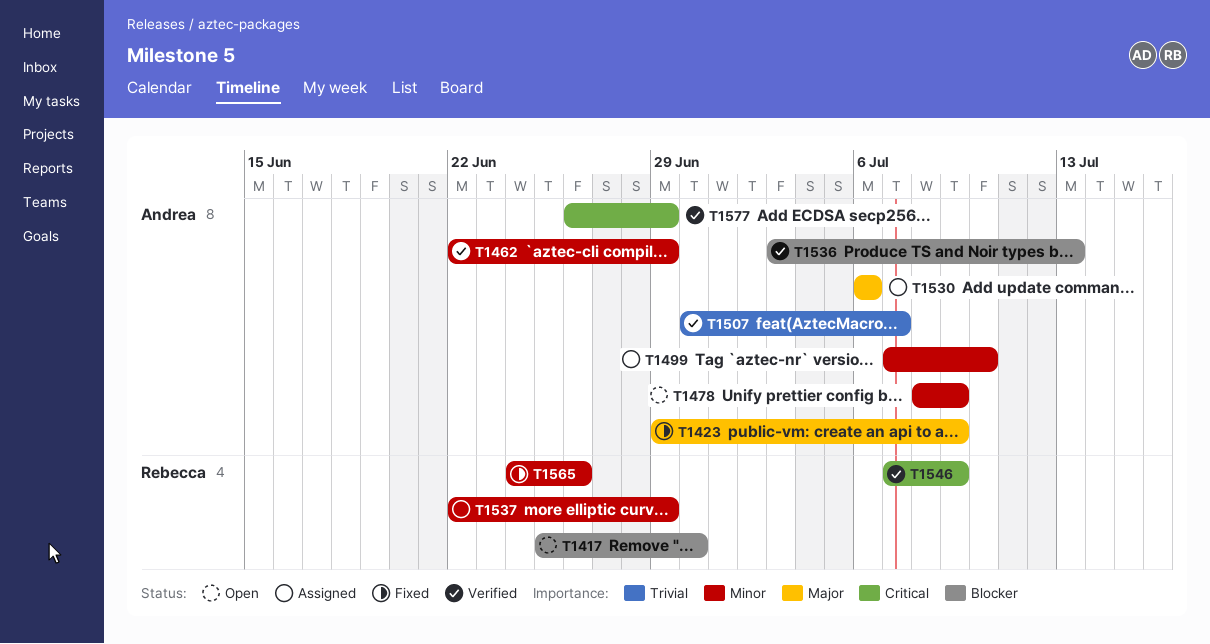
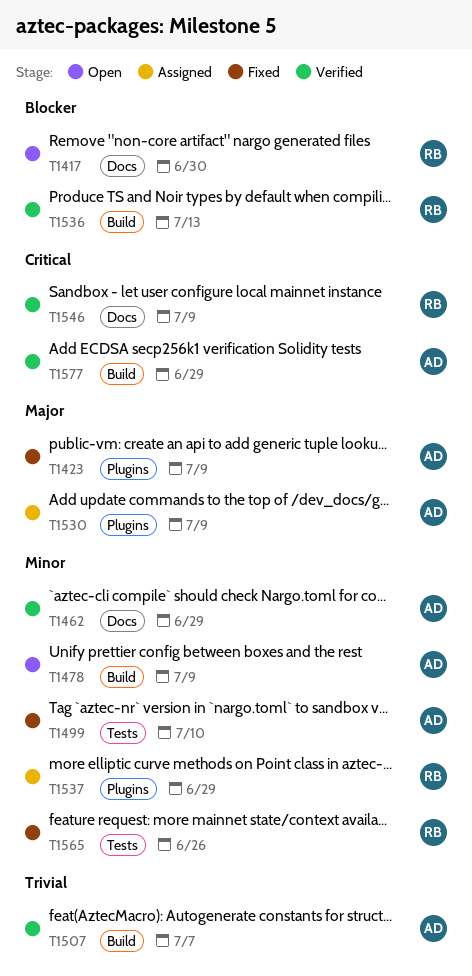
T1499, status: Assigned -> Fixed
T1530, due: Jul 6 -> Jul 9
T1536, owner: Andrea -> Rebecca

